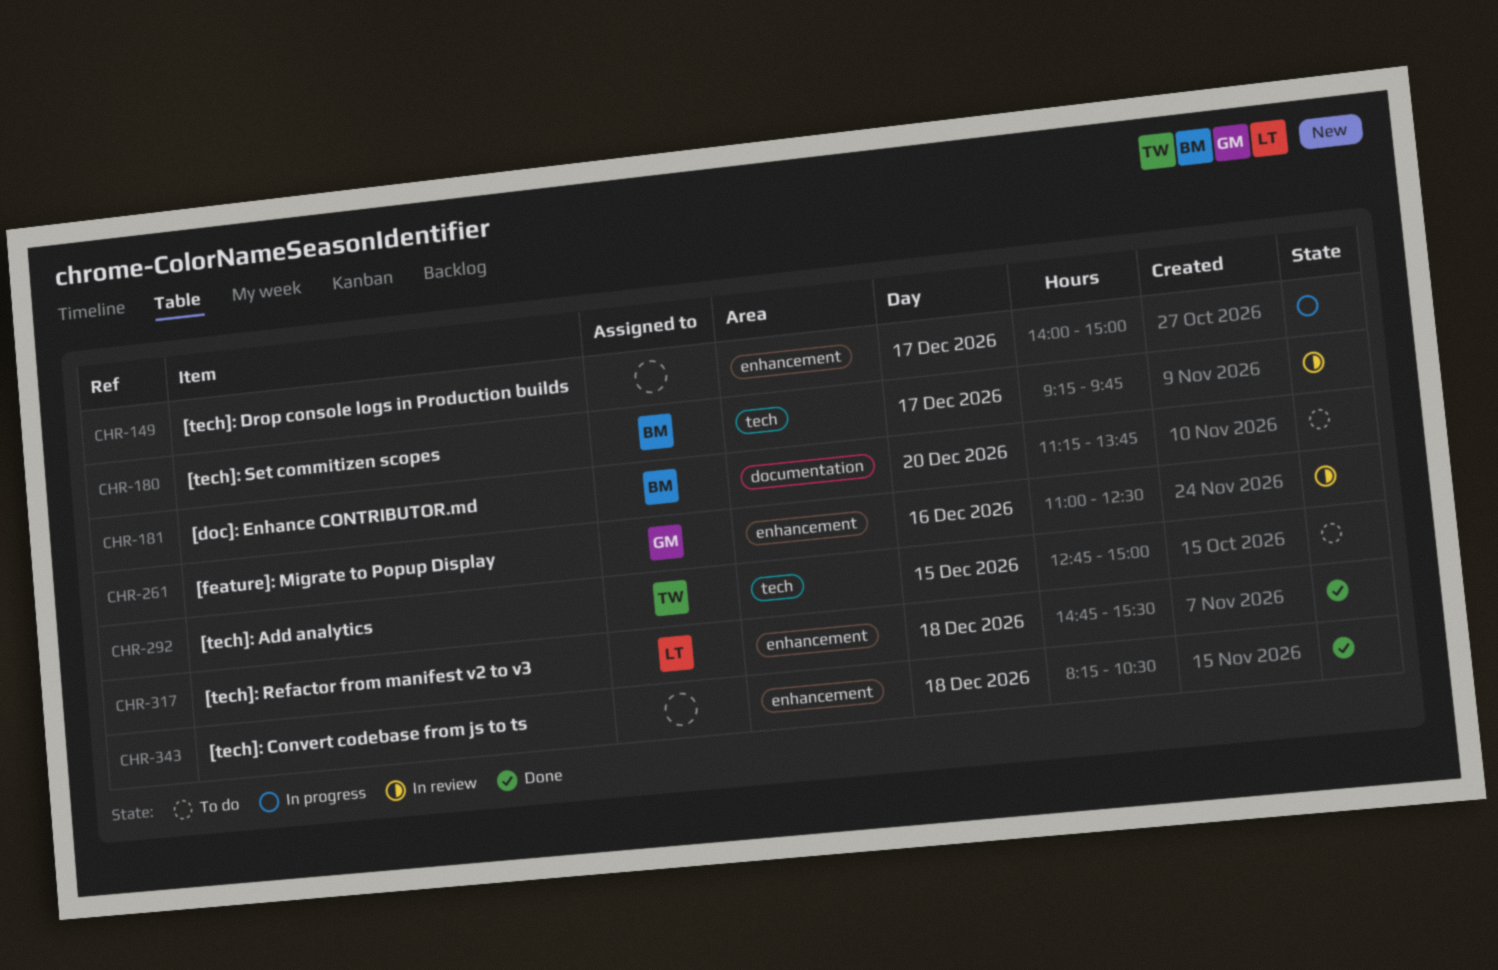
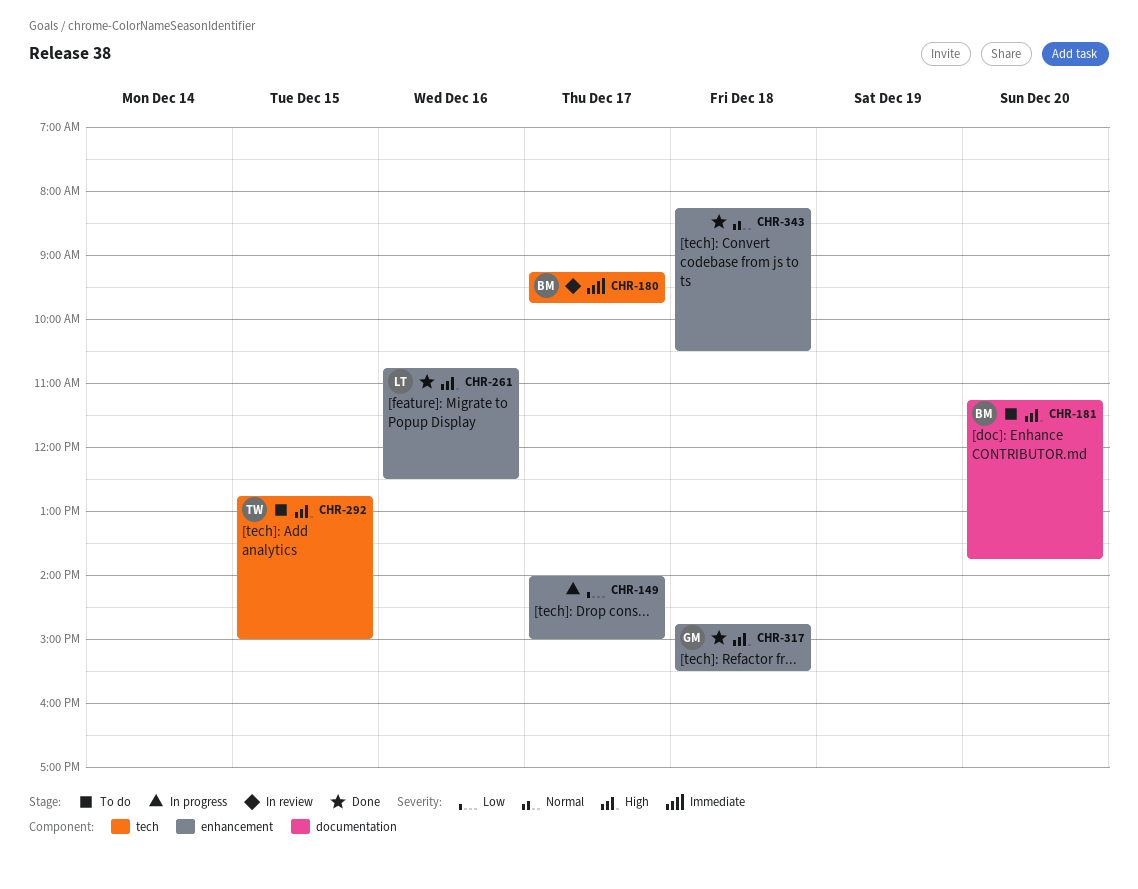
CHR-261, status: In review -> Done
CHR-261, owner: GM -> LT
CHR-261, begins: 11:00 -> 10:45
CHR-317, owner: LT -> GM

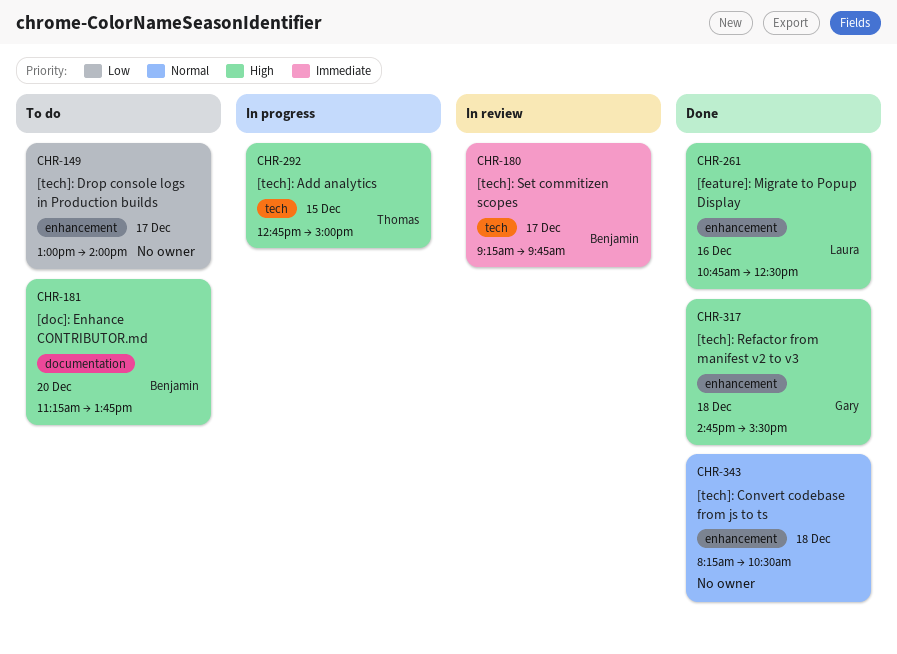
CHR-149, status: In progress -> To do
CHR-149, begins: 14:00 -> 13:00
CHR-149, ends: 15:00 -> 14:00
CHR-292, status: To do -> In progress

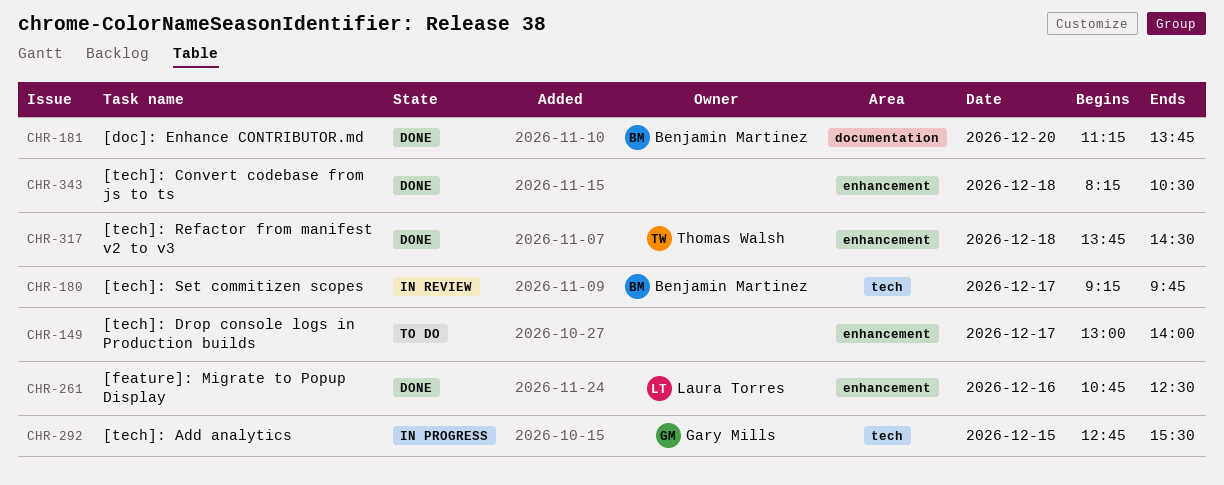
CHR-181, status: To do -> Done
CHR-292, owner: Thomas Walsh -> Gary Mills
CHR-292, ends: 15:00 -> 15:30
CHR-317, owner: Gary Mills -> Thomas Walsh
CHR-317, begins: 14:45 -> 13:45
CHR-317, ends: 15:30 -> 14:30

